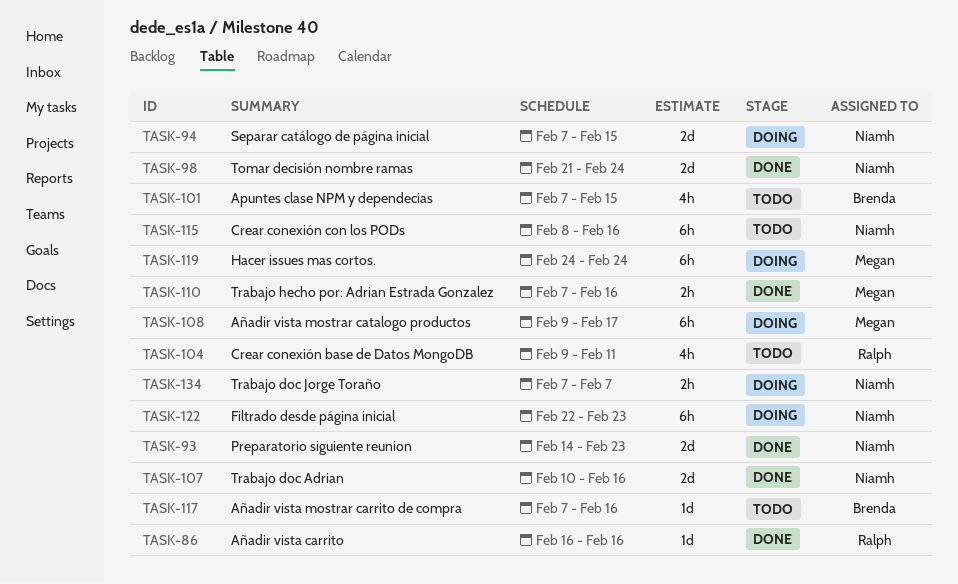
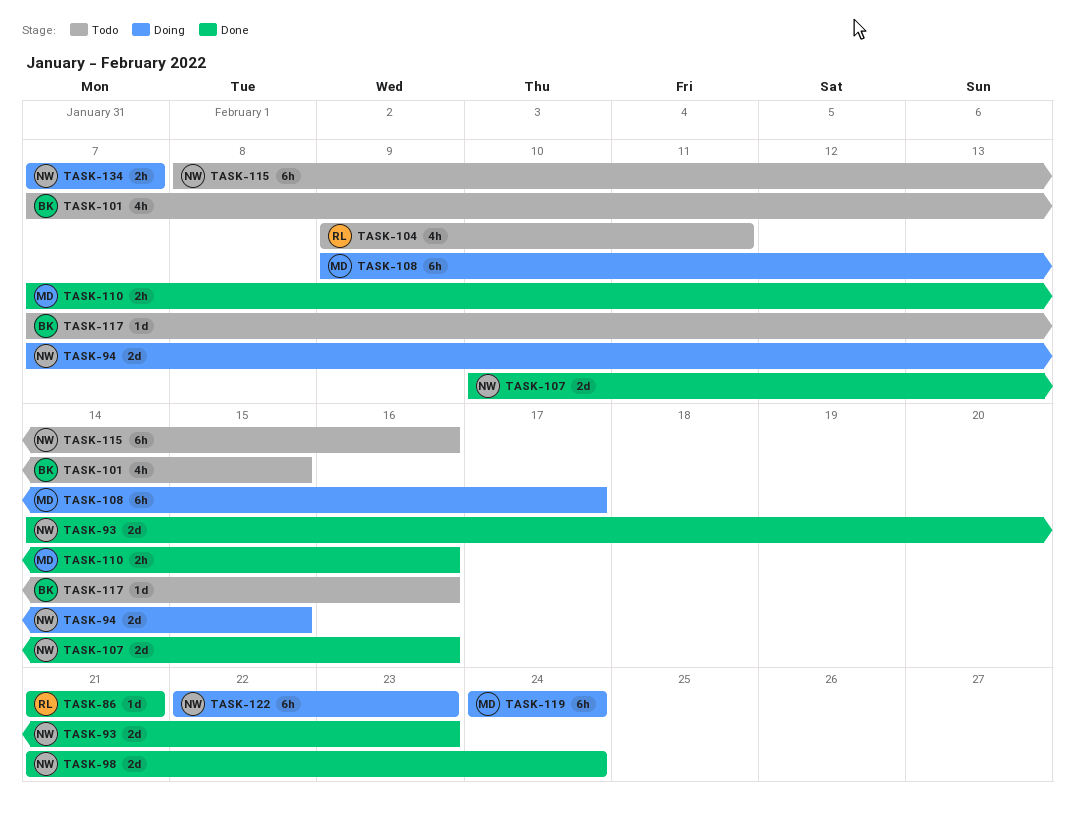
TASK-86, start: Feb 16 -> Feb 21
TASK-86, due: Feb 16 -> Feb 21

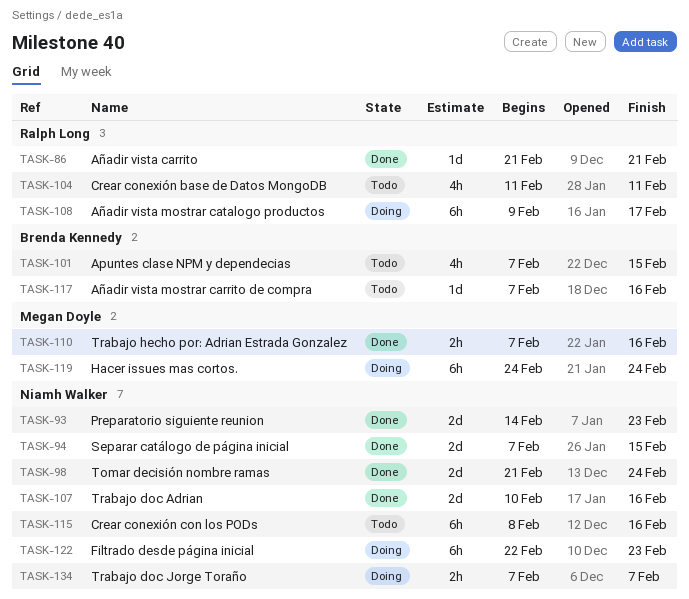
TASK-94, status: Doing -> Done
TASK-104, start: Feb 9 -> Feb 11
TASK-108, owner: Megan Doyle -> Ralph Long

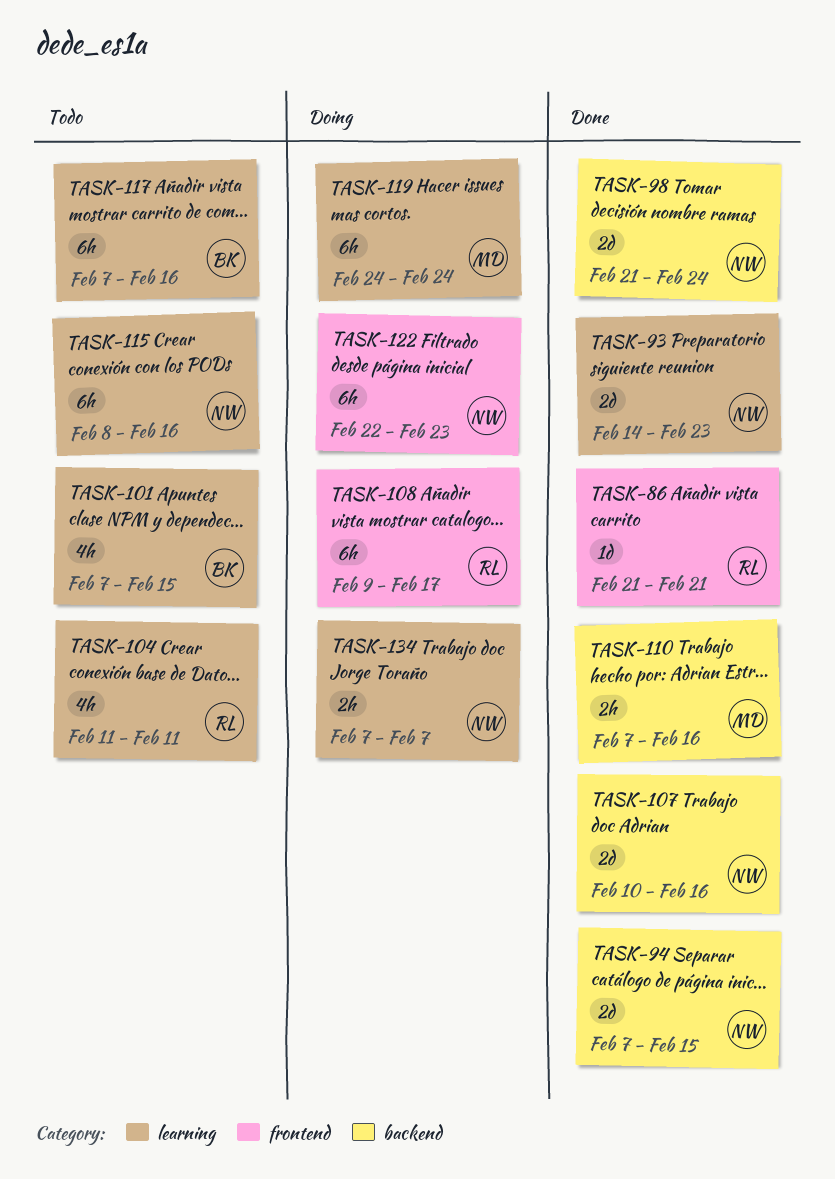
TASK-117, estimate: 1d -> 6h

